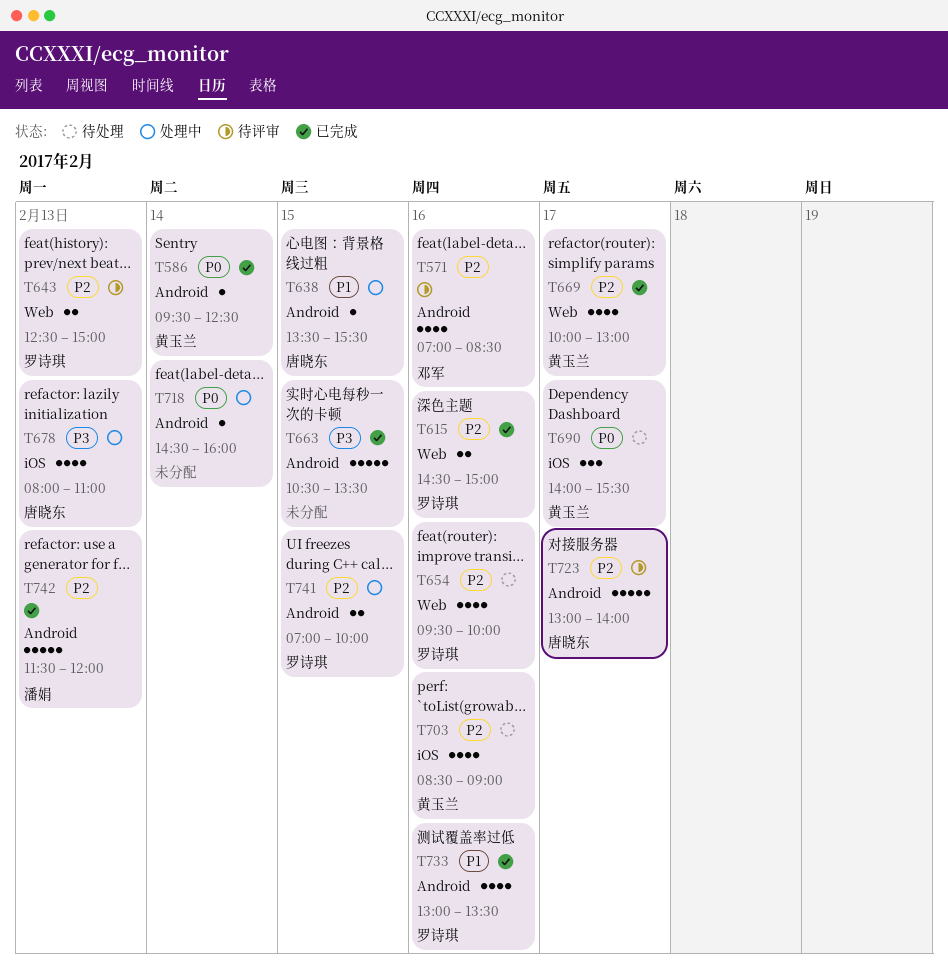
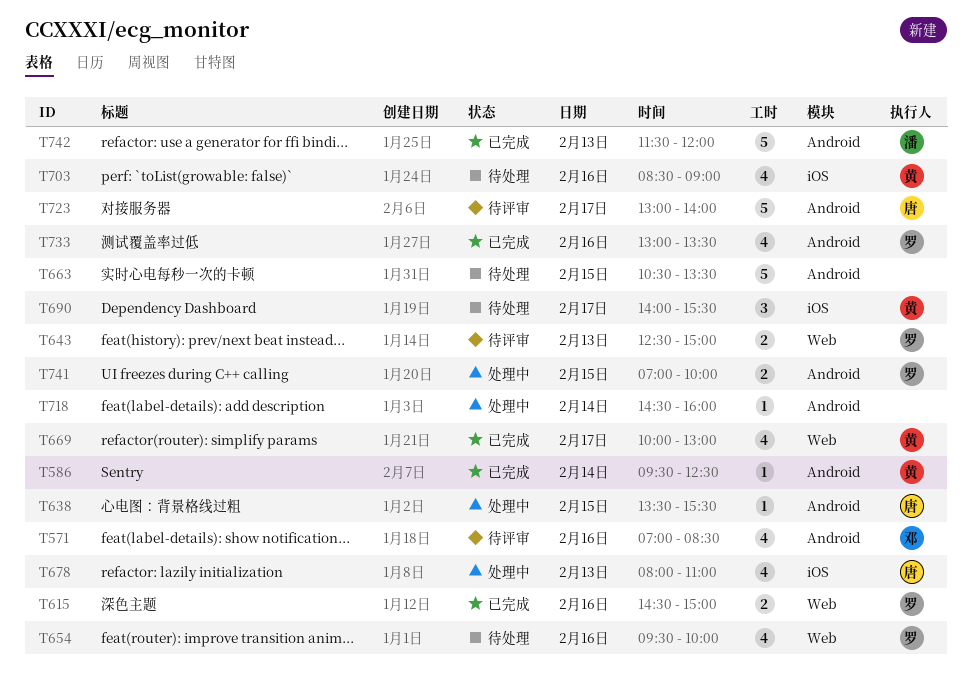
T663, status: 已完成 -> 待处理

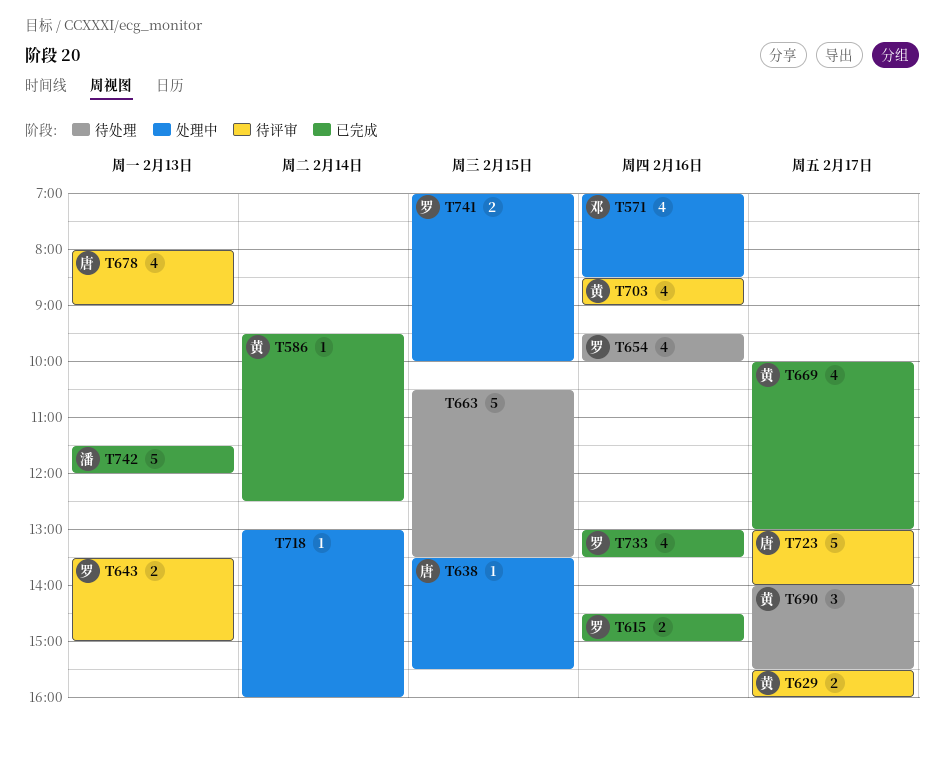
T571, status: 待评审 -> 处理中
T629: none -> present
T643, begins: 12:30 -> 13:30
T678, status: 处理中 -> 待评审
T678, ends: 11:00 -> 09:00
T703, status: 待处理 -> 待评审
T718, begins: 14:30 -> 13:00

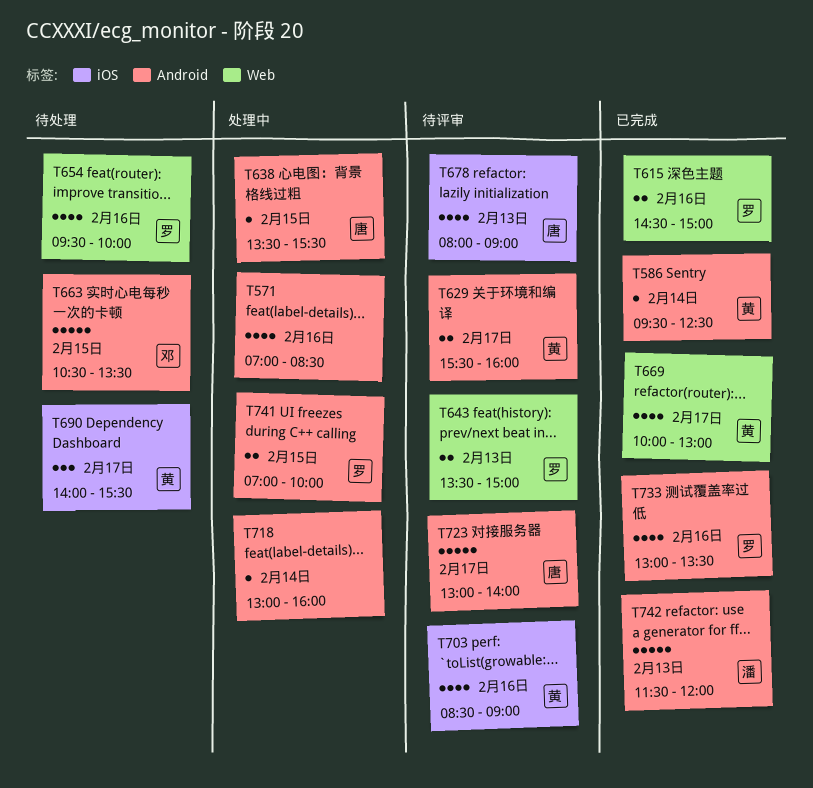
T571, owner: 邓 -> none
T663, owner: none -> 邓

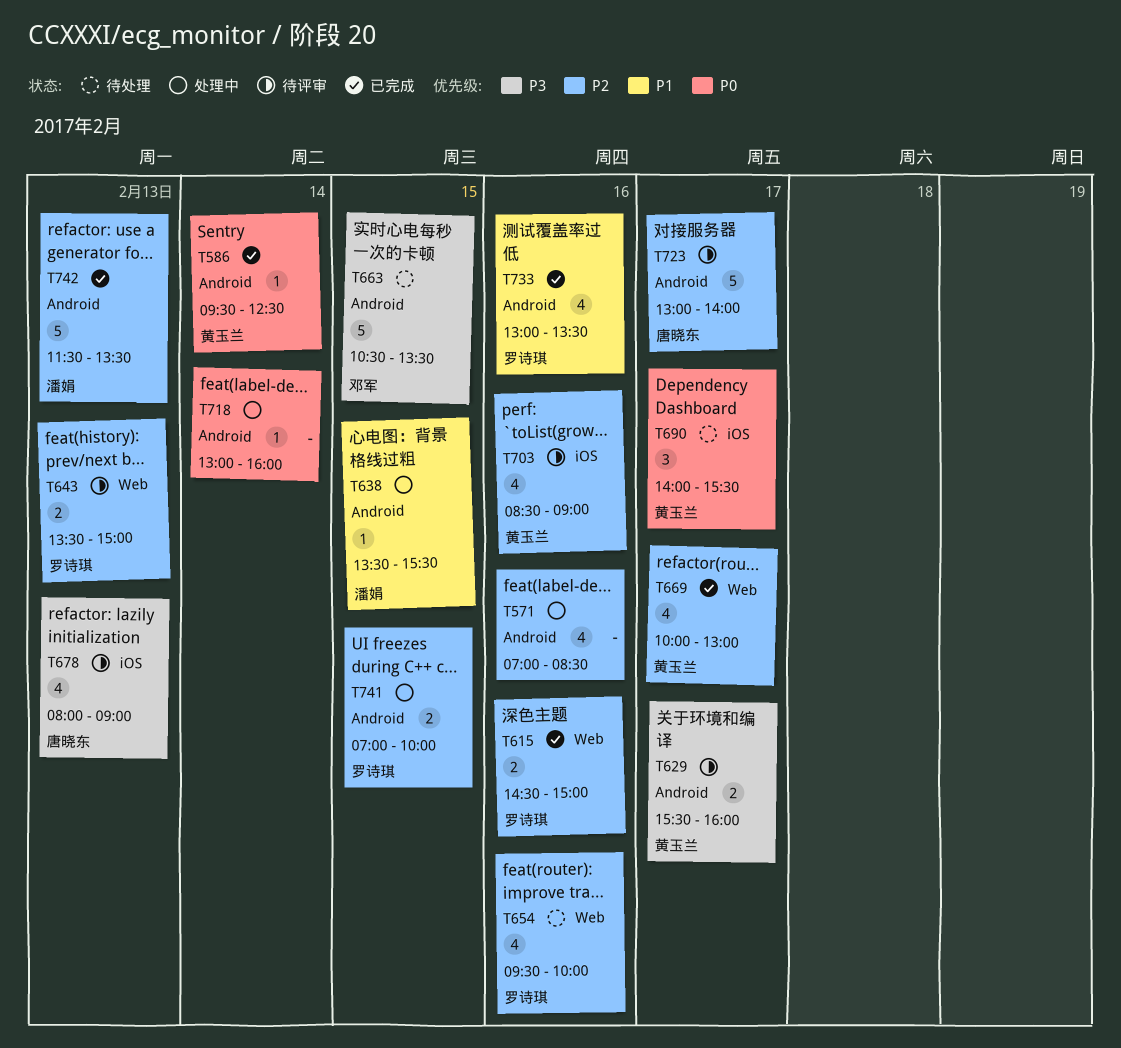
T638, owner: 唐晓东 -> 潘娟
T742, ends: 12:00 -> 13:30

